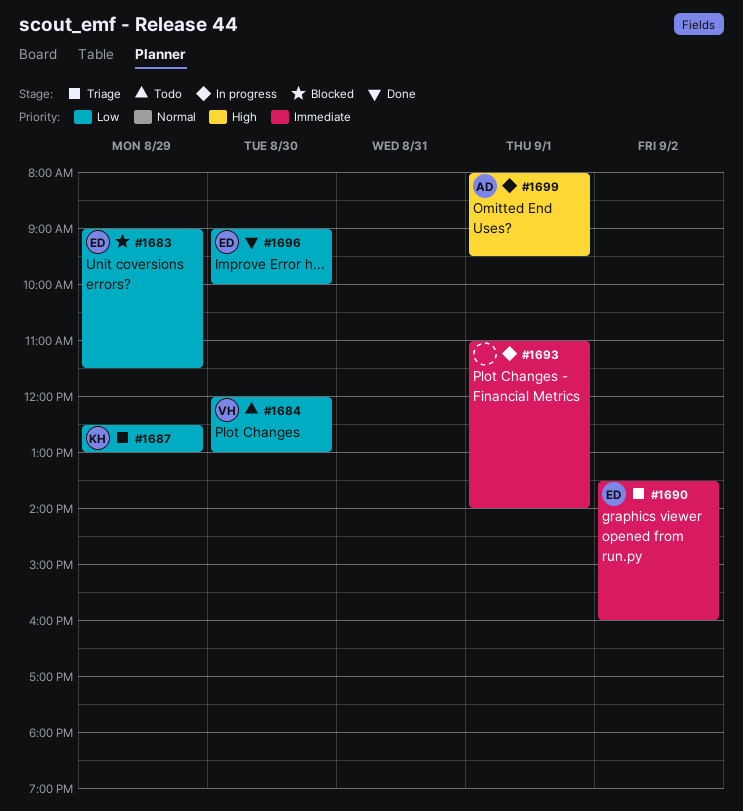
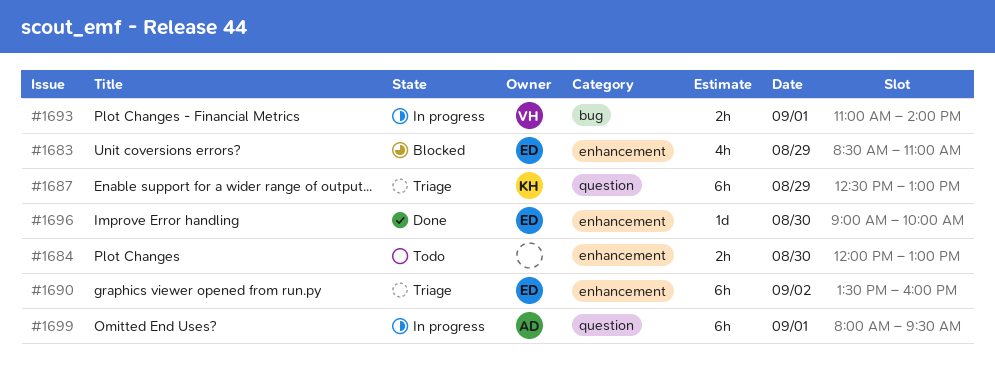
#1683, begins: 09:00 -> 08:30
#1683, ends: 11:30 -> 11:00
#1684, owner: VH -> none
#1693, owner: none -> VH

